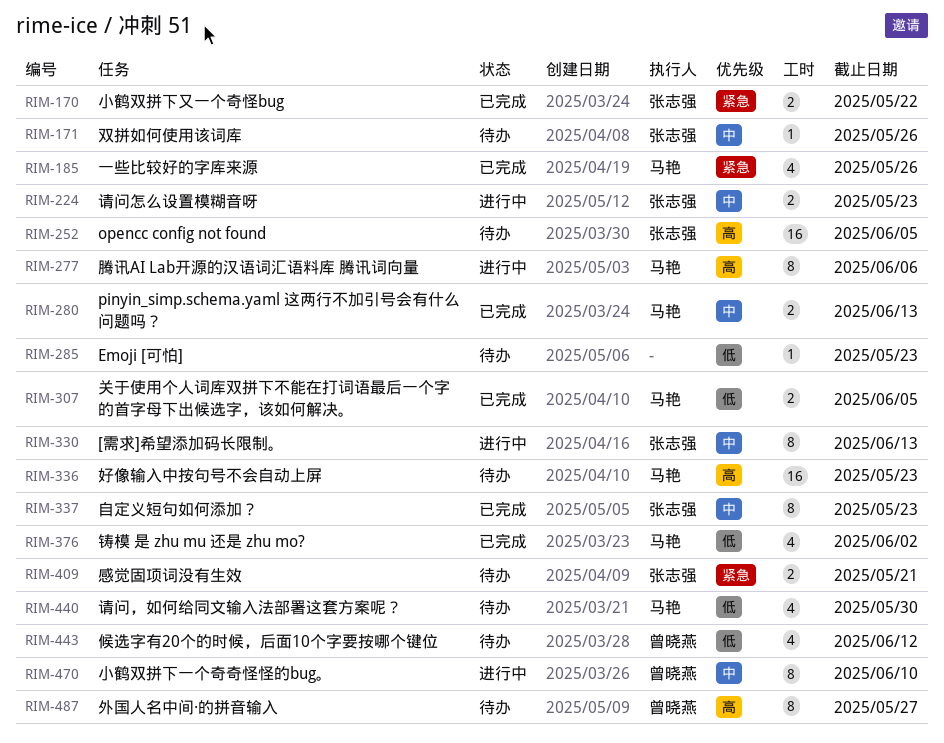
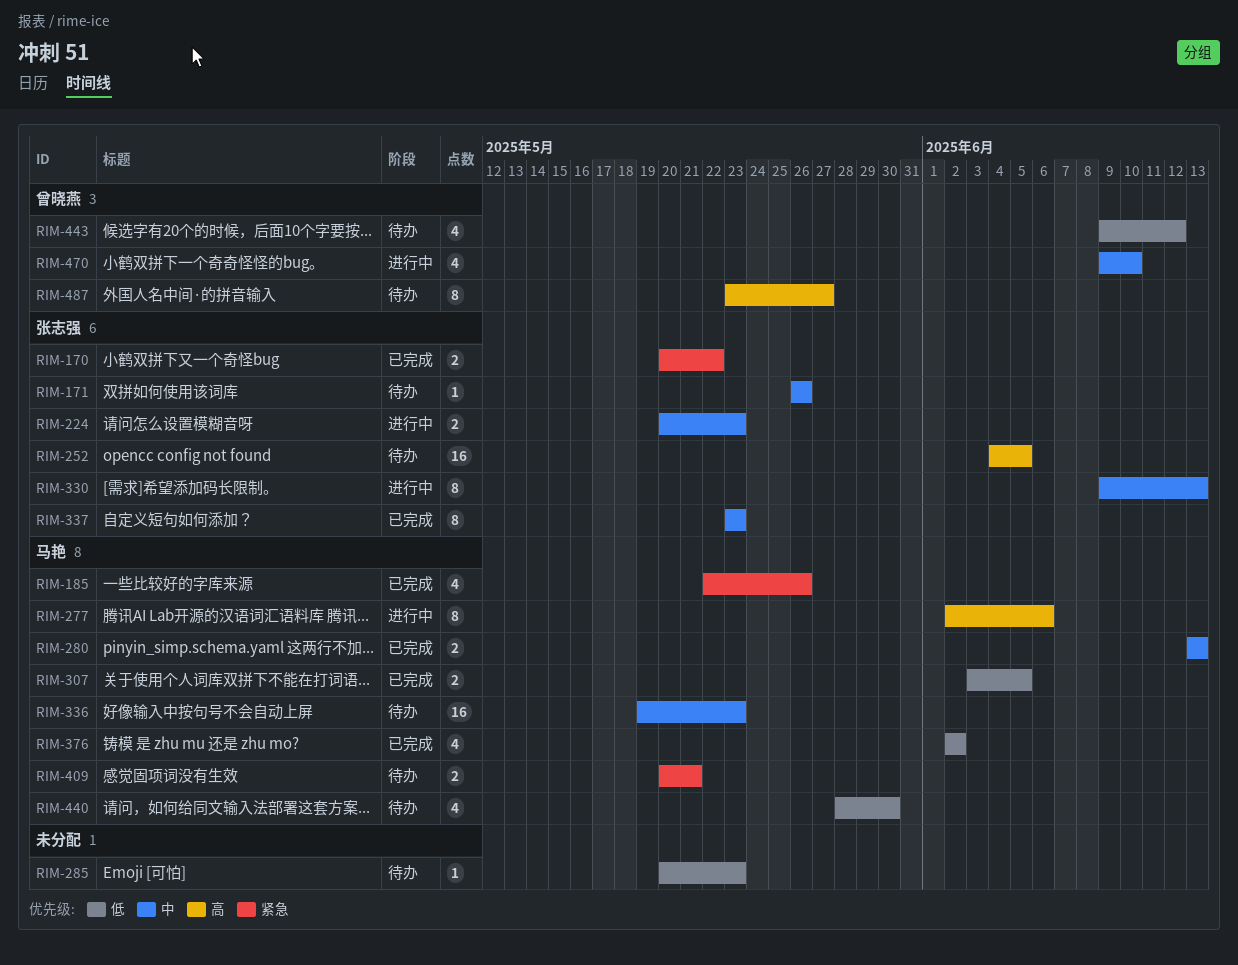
RIM-336, priority: 高 -> 中
RIM-409, owner: 张志强 -> 马艳
RIM-470, estimate: 8 -> 4

